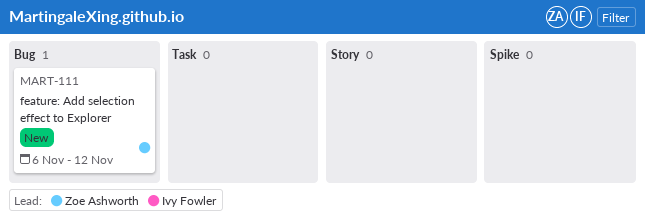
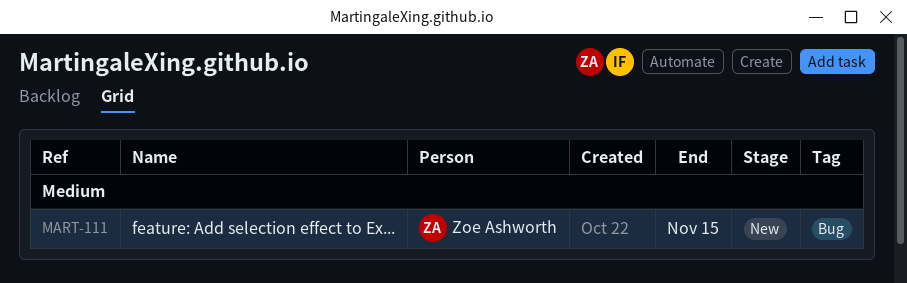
MART-111, due: Nov 12 -> Nov 15

